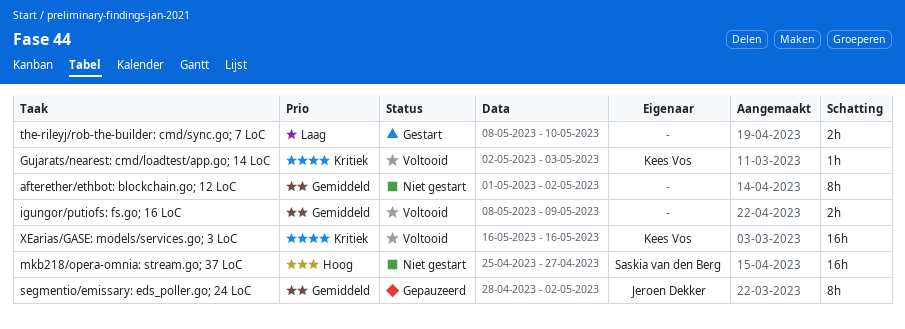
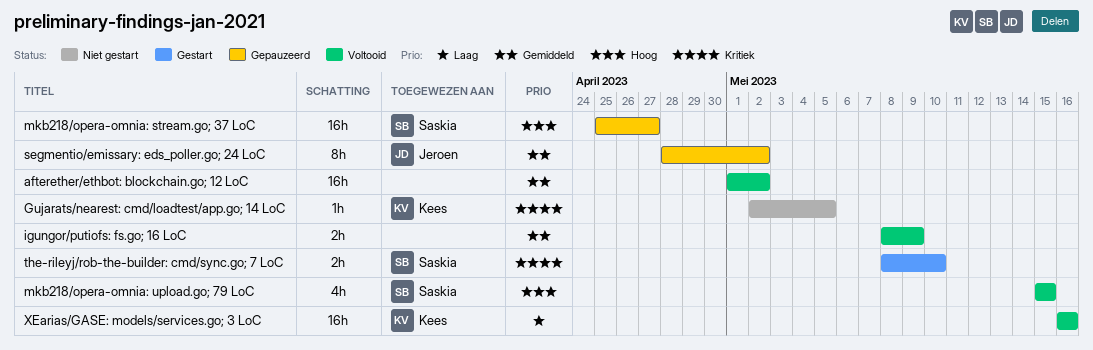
afterether/ethbot: blockchain.go; 12 LoC, status: Niet gestart -> Voltooid
afterether/ethbot: blockchain.go; 12 LoC, estimate: 8h -> 16h
Gujarats/nearest: cmd/loadtest/app.go; 14 LoC, status: Voltooid -> Niet gestart
Gujarats/nearest: cmd/loadtest/app.go; 14 LoC, due: May 3 -> May 5
mkb218/opera-omnia: stream.go; 37 LoC, status: Niet gestart -> Gepauzeerd
mkb218/opera-omnia: upload.go; 79 LoC: none -> present
the-rileyj/rob-the-builder: cmd/sync.go; 7 LoC, owner: none -> Saskia van den Berg
the-rileyj/rob-the-builder: cmd/sync.go; 7 LoC, priority: Laag -> Kritiek
XEarias/GASE: models/services.go; 3 LoC, priority: Kritiek -> Laag

